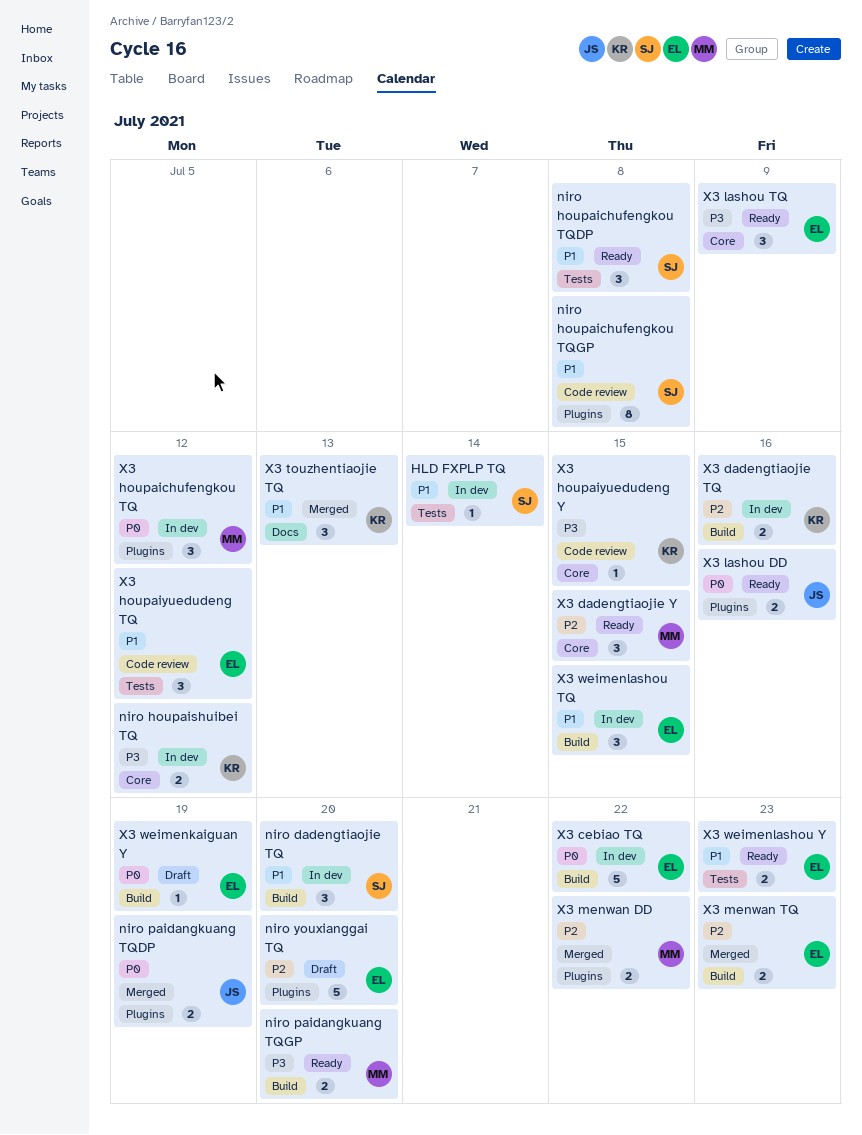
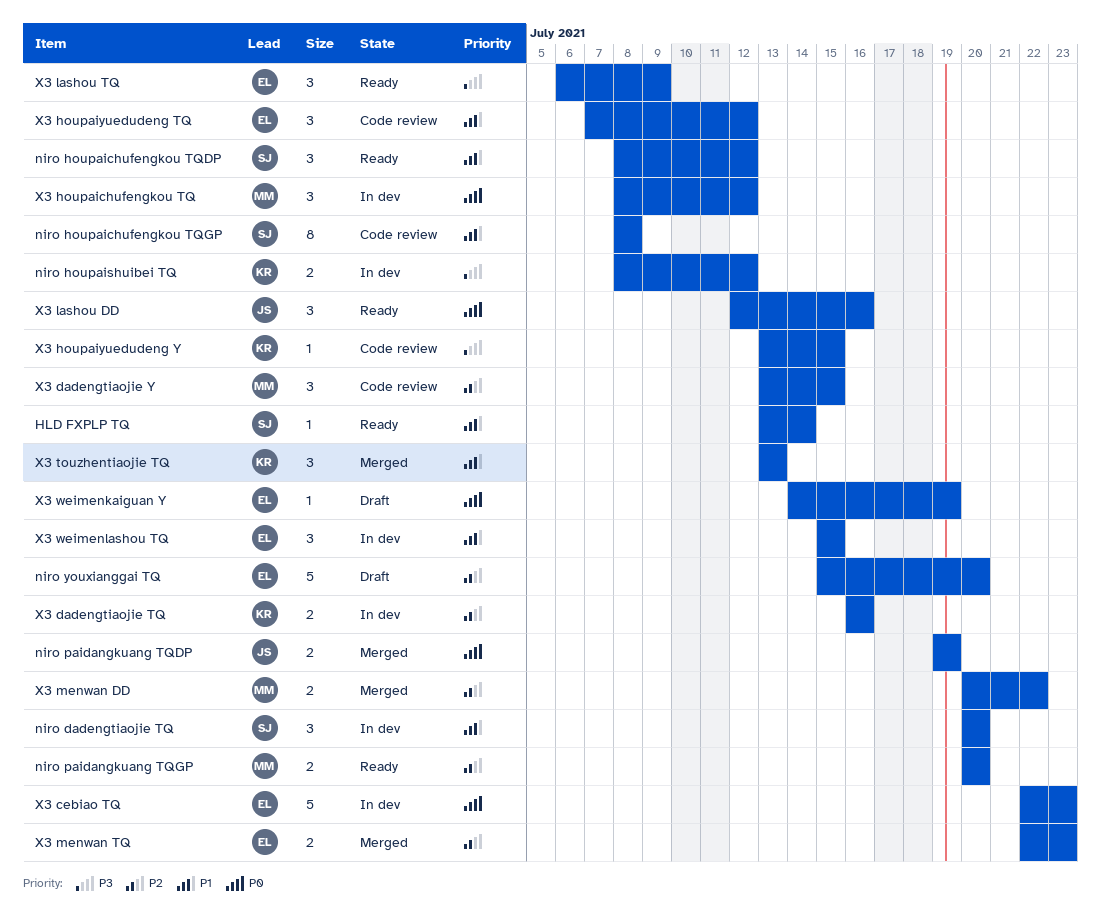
HLD FXPLP TQ, status: In dev -> Ready
niro houpaichufengkou TQDP, due: Jul 8 -> Jul 12
niro paidangkuang TQGP, priority: P3 -> P2
X3 cebiao TQ, due: Jul 22 -> Jul 23
X3 dadengtiaojie Y, status: Ready -> Code review
X3 lashou DD, estimate: 2 -> 3
X3 weimenlashou Y: present -> none

